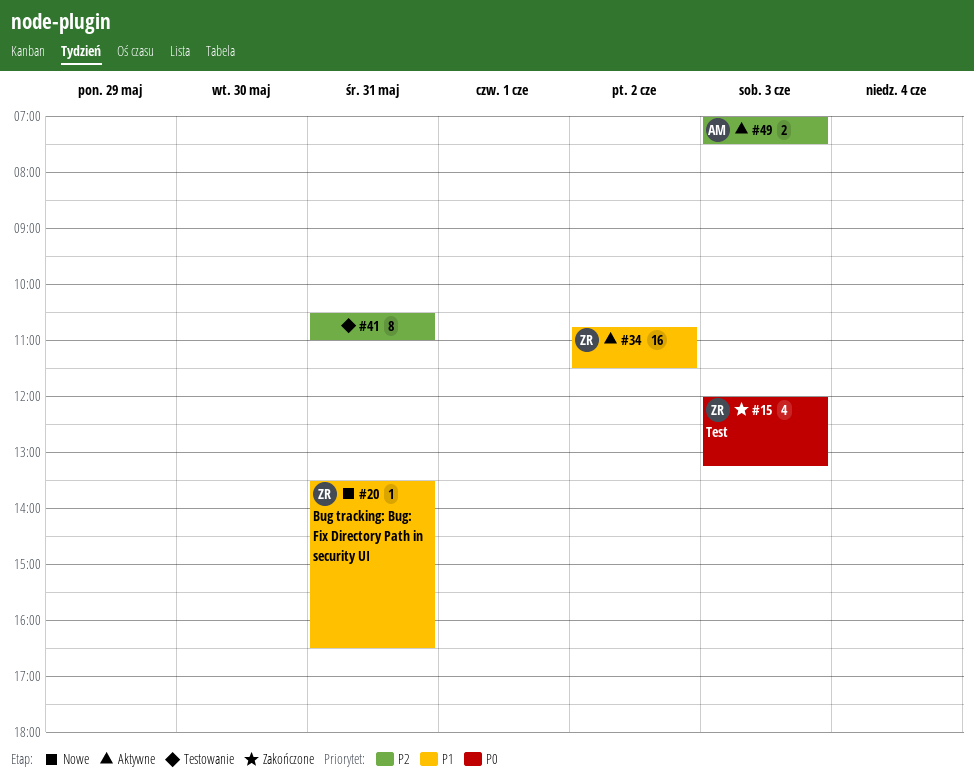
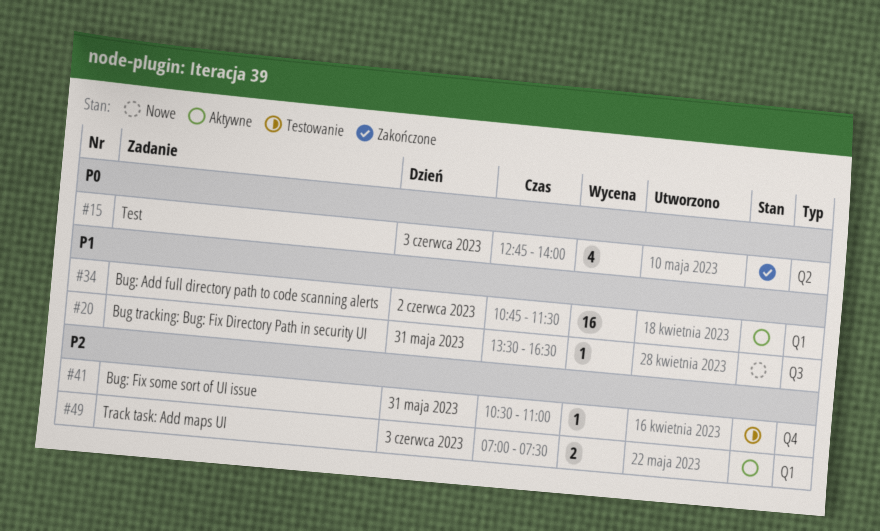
#15, begins: 12:00 -> 12:45
#15, ends: 13:15 -> 14:00
#41, estimate: 8 -> 1

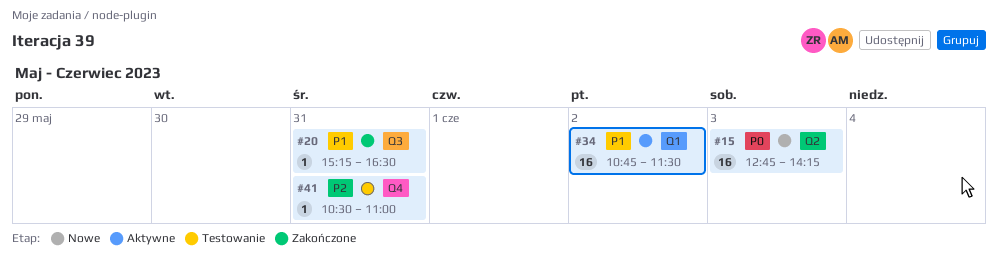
#15, status: Zakończone -> Nowe
#15, estimate: 4 -> 16
#15, ends: 14:00 -> 14:15
#20, status: Nowe -> Zakończone
#20, begins: 13:30 -> 15:15
#49: present -> none

